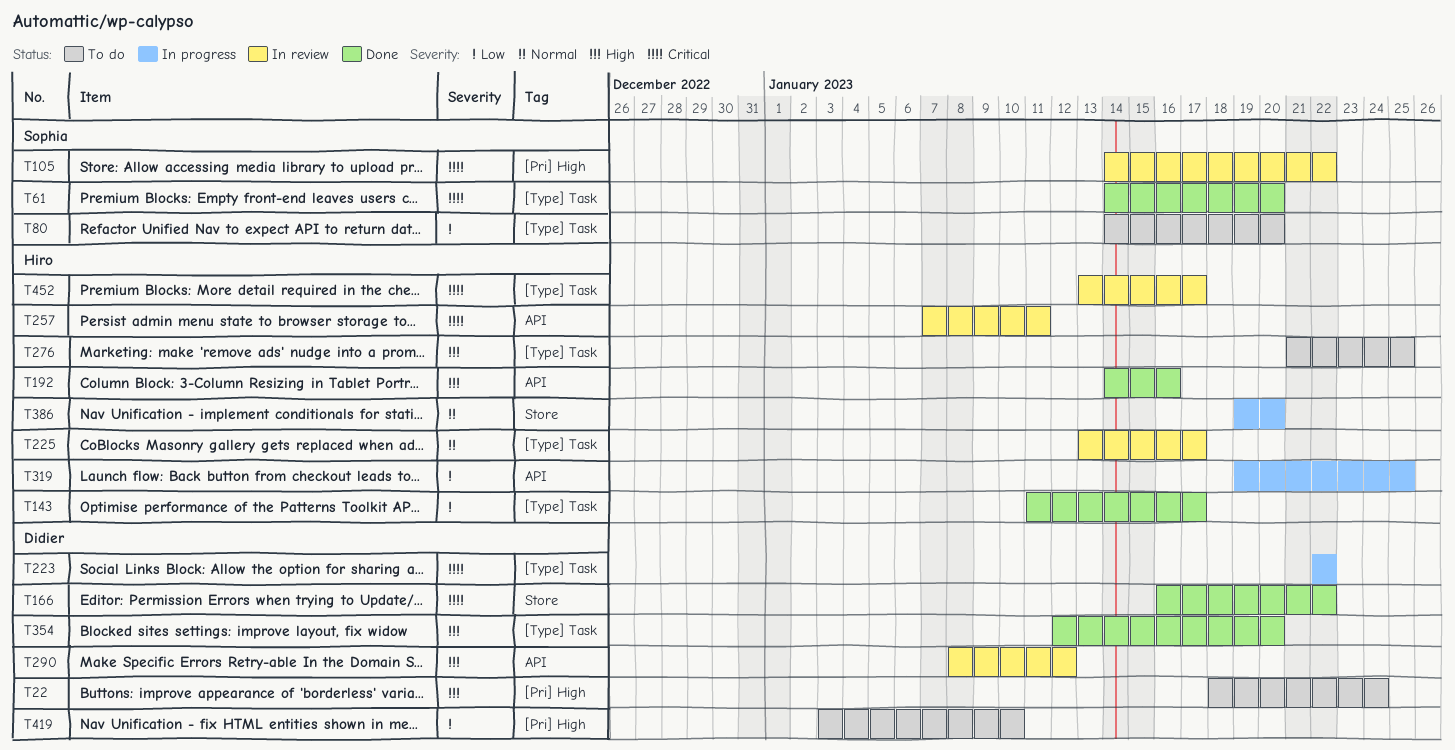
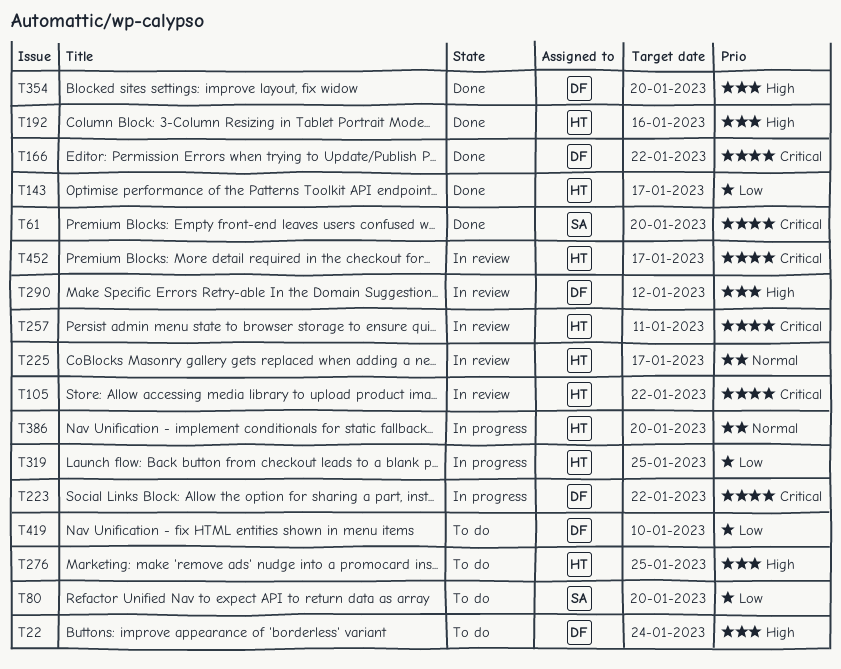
T105, owner: Sophia -> Hiro

